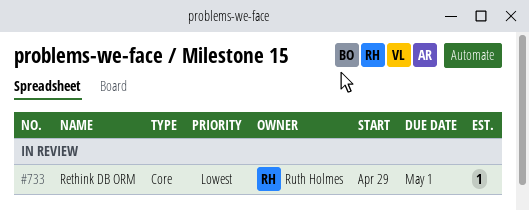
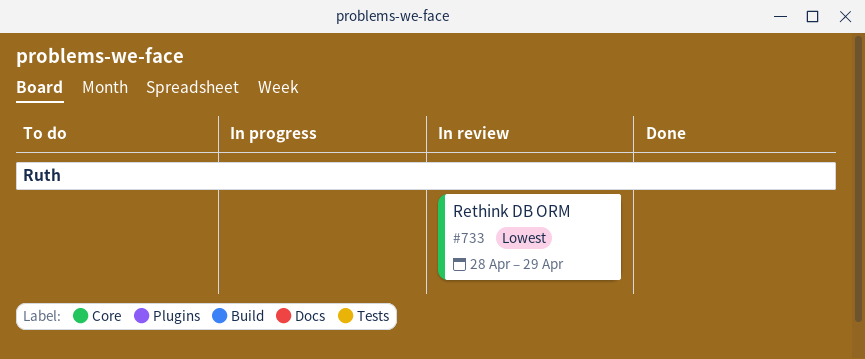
#733, start: Apr 29 -> Apr 28
#733, due: May 1 -> Apr 29

